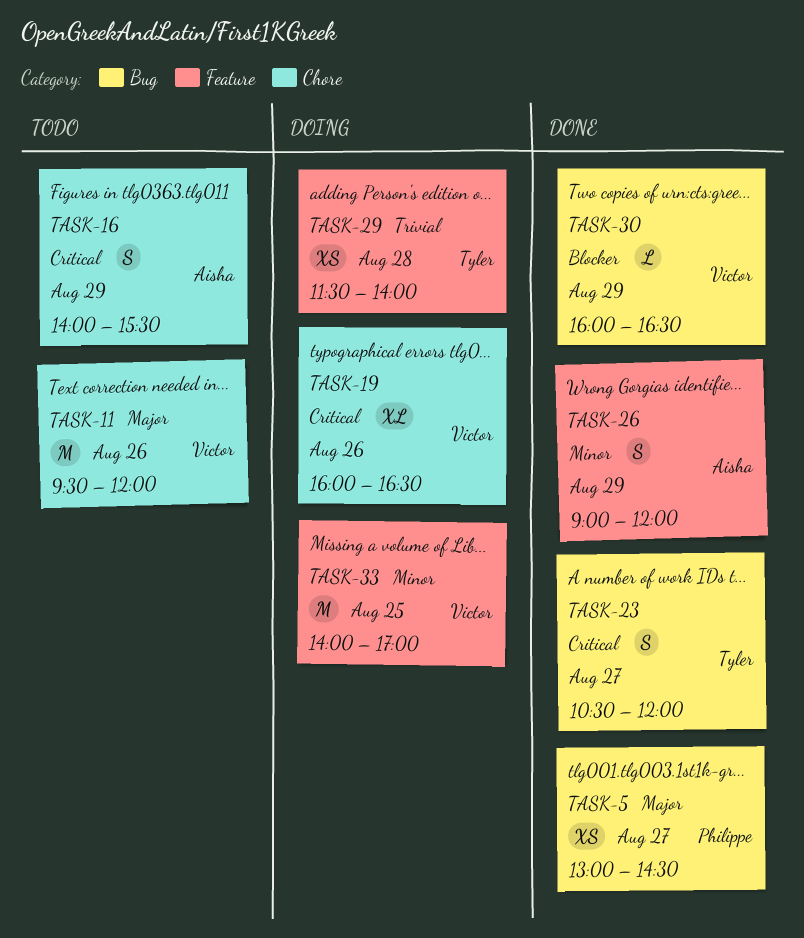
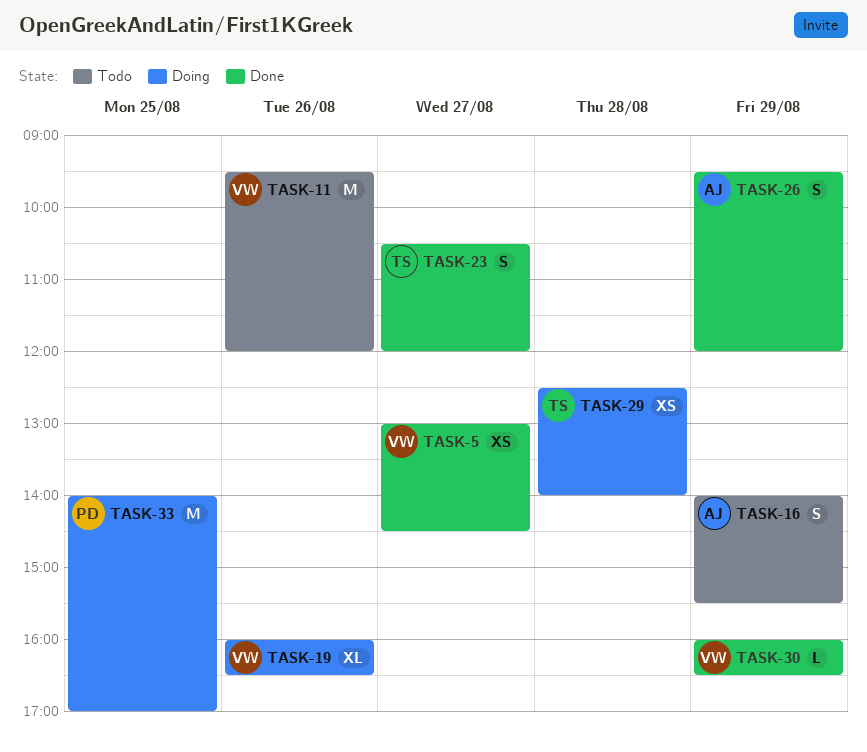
TASK-5, owner: Philippe -> Victor
TASK-26, begins: 09:00 -> 09:30
TASK-29, begins: 11:30 -> 12:30
TASK-33, owner: Victor -> Philippe

